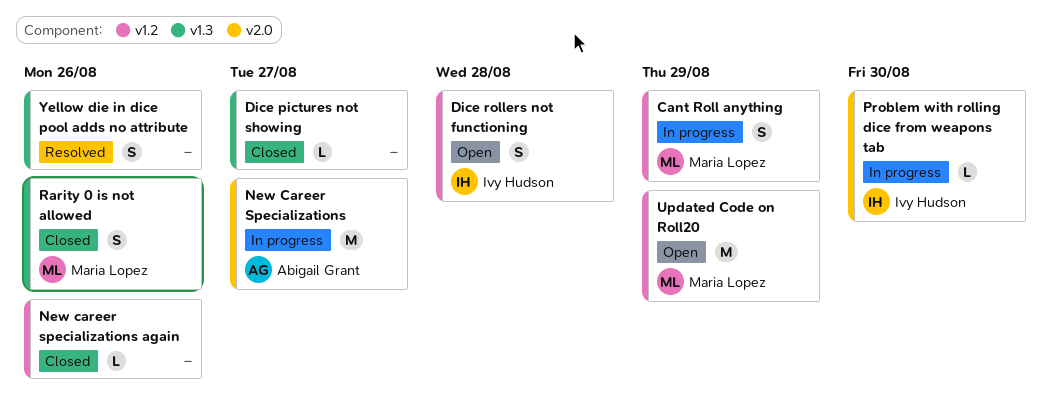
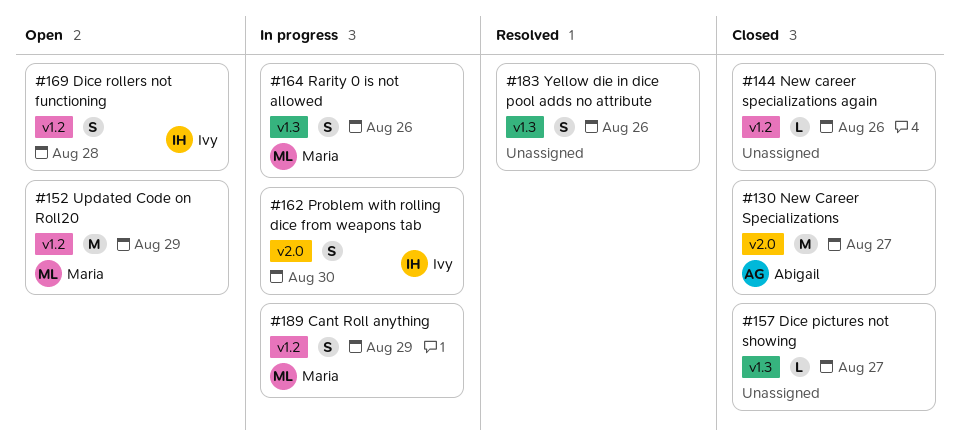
New Career Specializations, status: In progress -> Closed
Problem with rolling dice from weapons tab, estimate: L -> S
Rarity 0 is not allowed, status: Closed -> In progress

